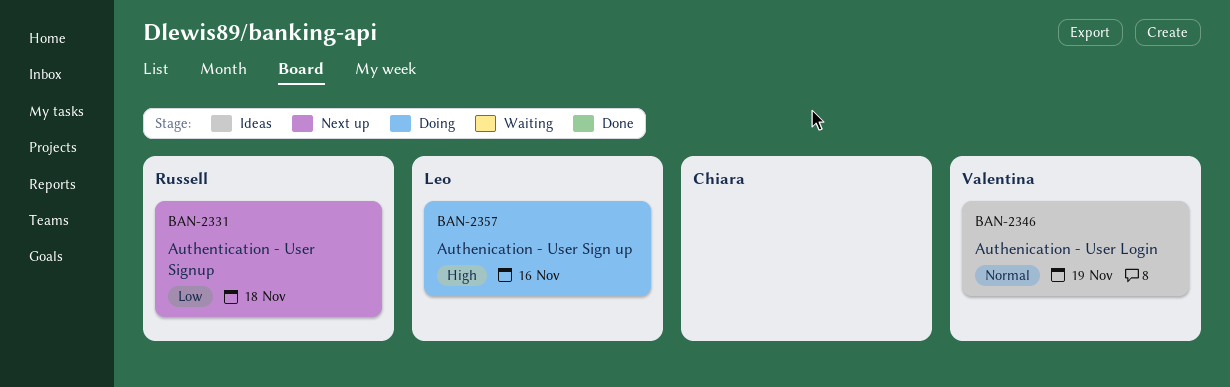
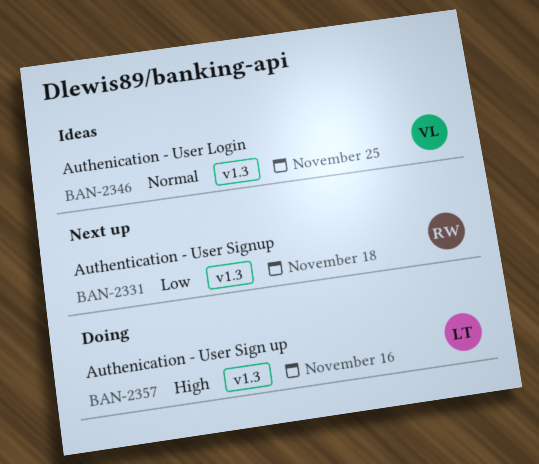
BAN-2346, due: Nov 19 -> Nov 25

